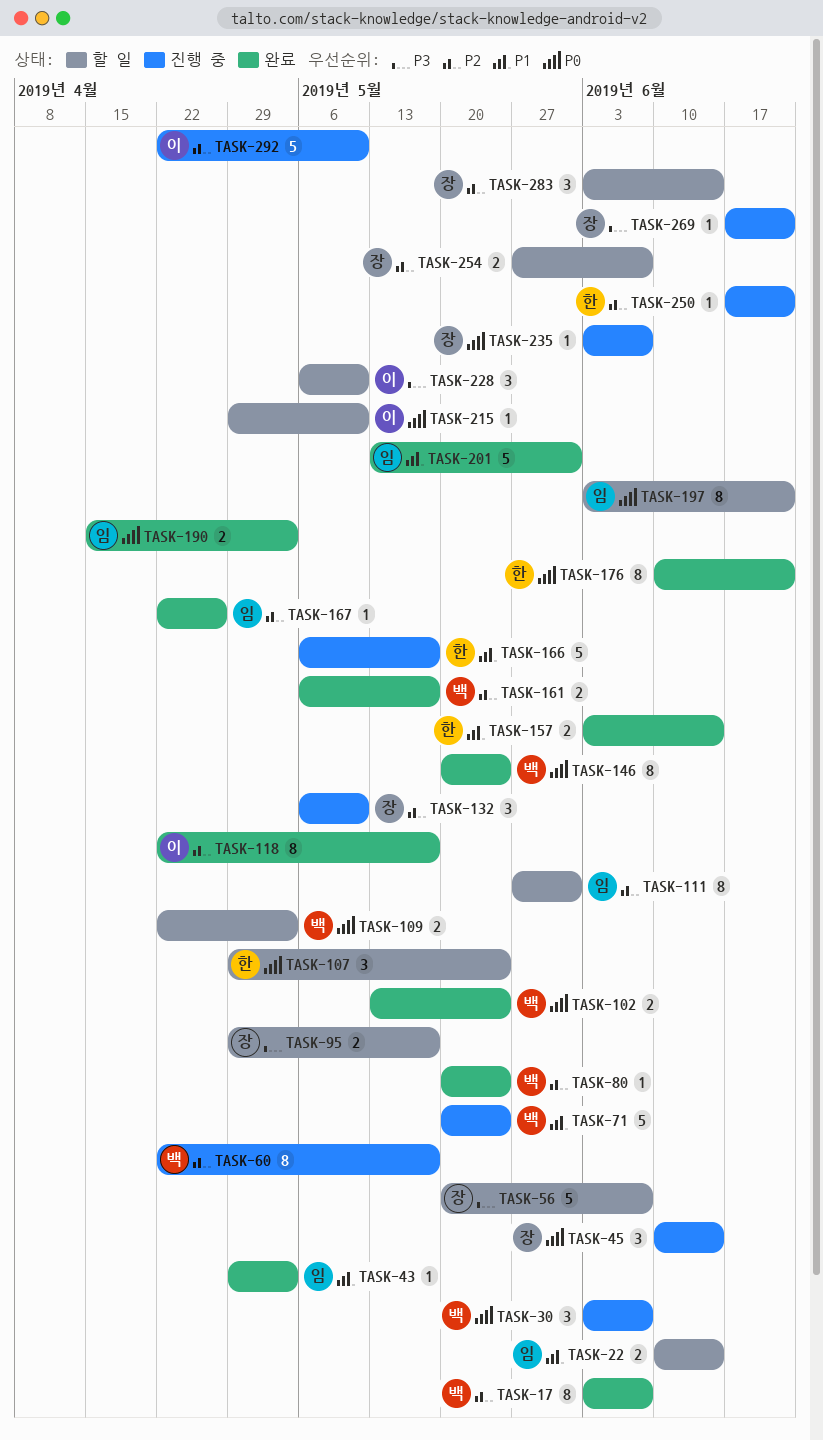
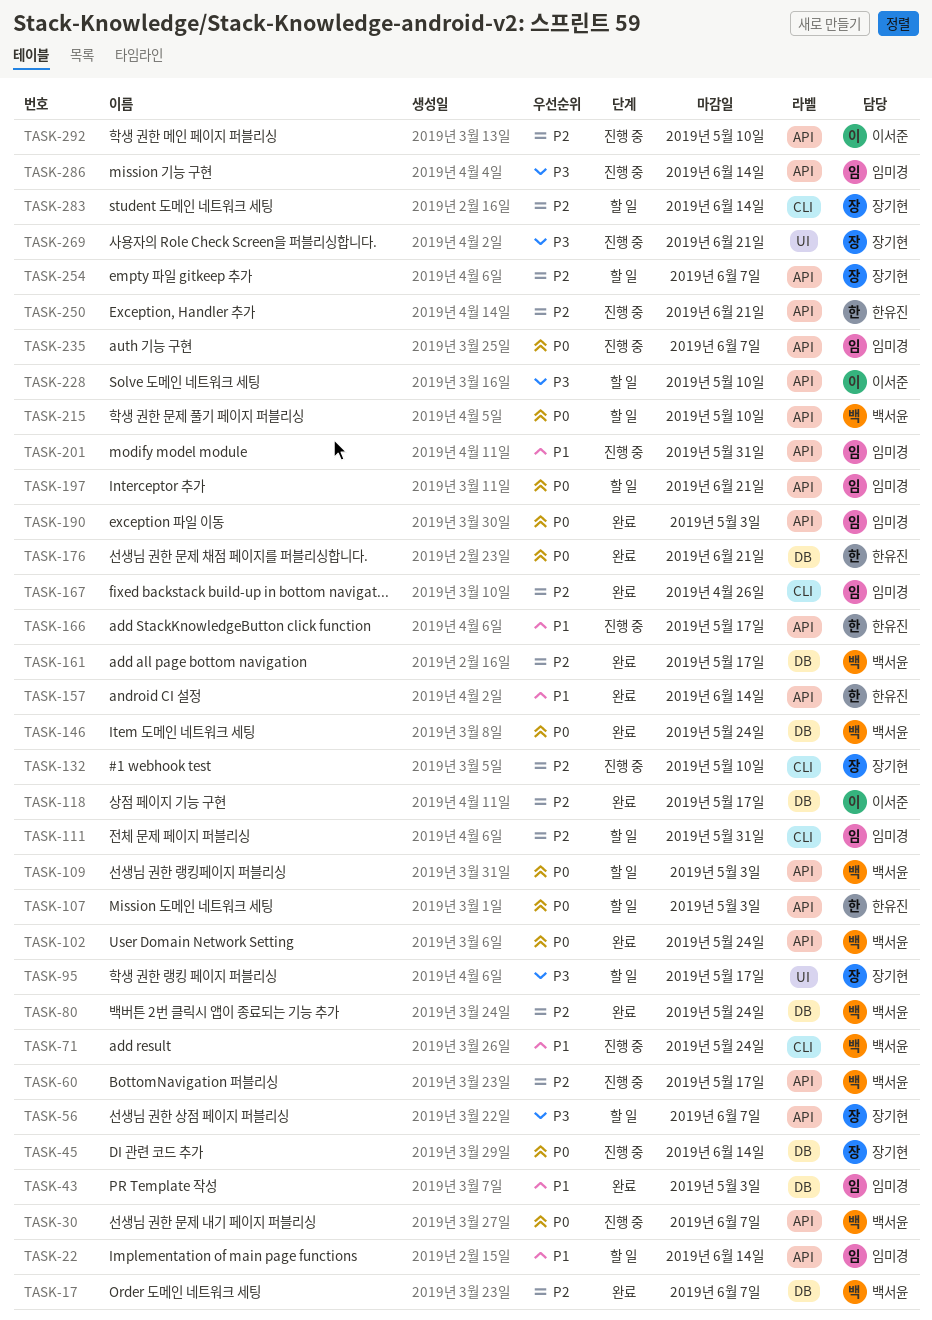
TASK-107, due: May 24 -> May 3
TASK-201, status: 완료 -> 진행 중
TASK-215, owner: 이서준 -> 백서윤
TASK-235, owner: 장기현 -> 임미경
TASK-286: none -> present

